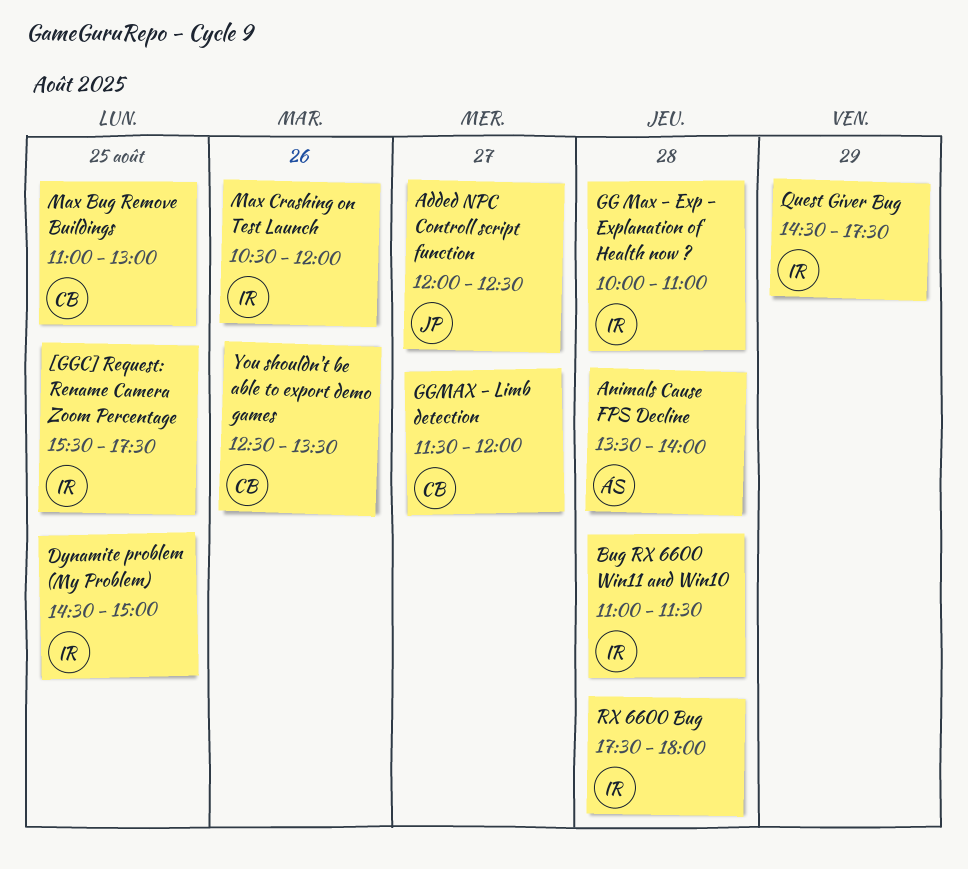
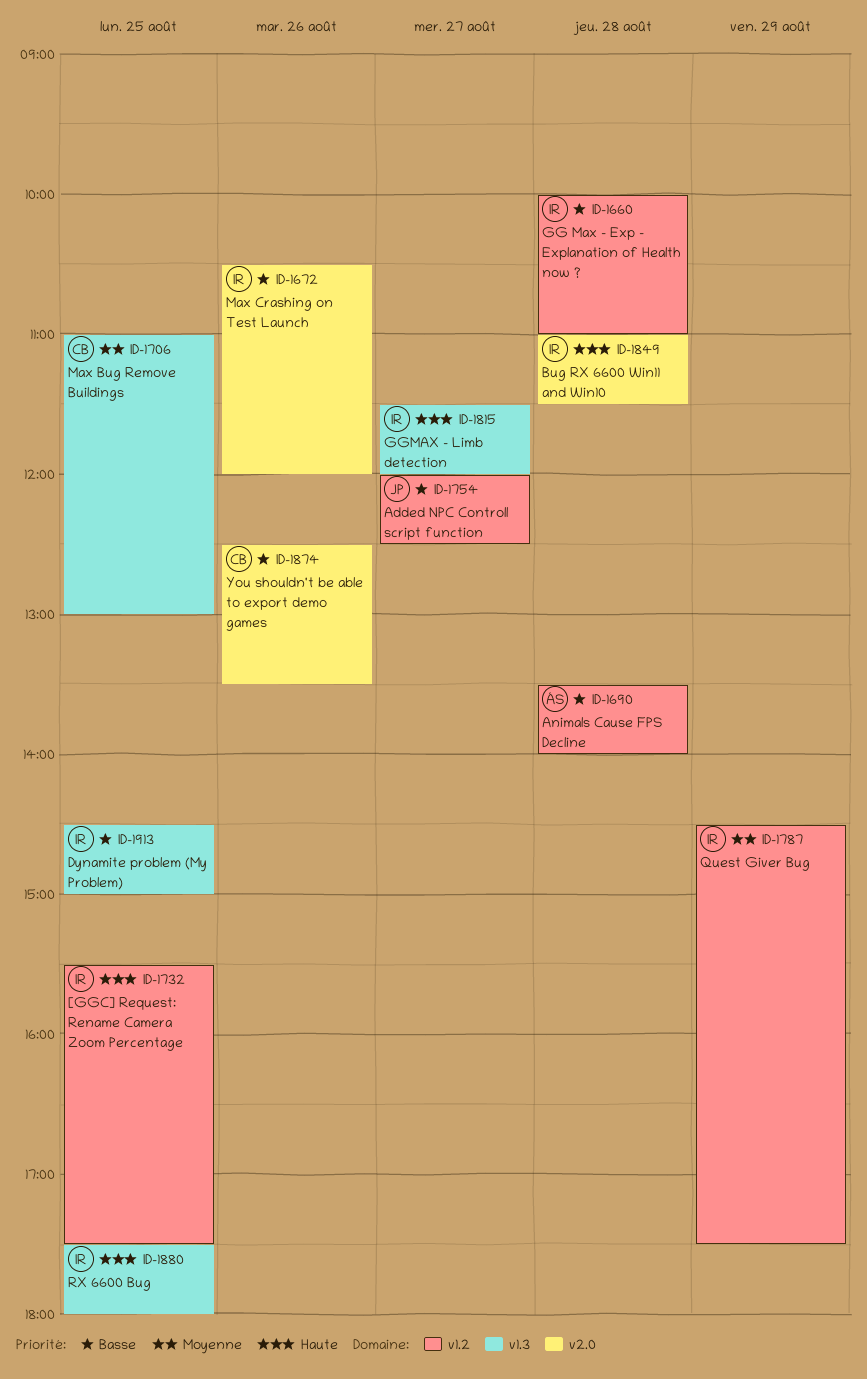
GGMAX - Limb detection, owner: CB -> IR
RX 6600 Bug, day: Aug 28 -> Aug 25

